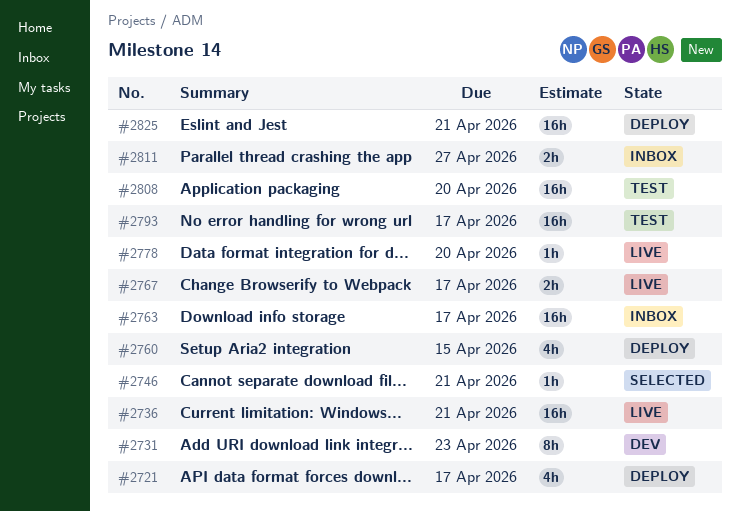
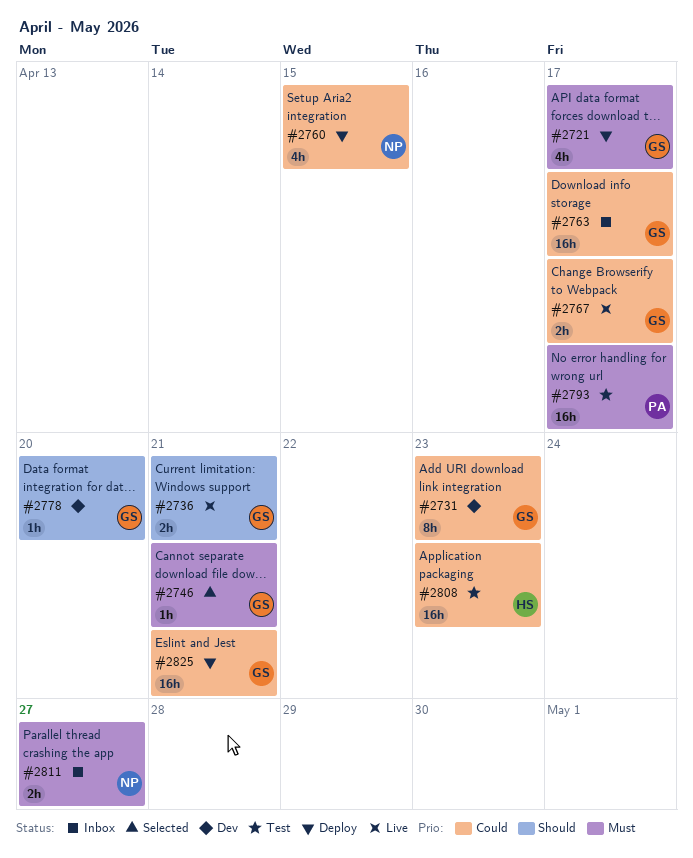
#2736, estimate: 16h -> 2h
#2778, status: Live -> Dev
#2808, due: Apr 20 -> Apr 23

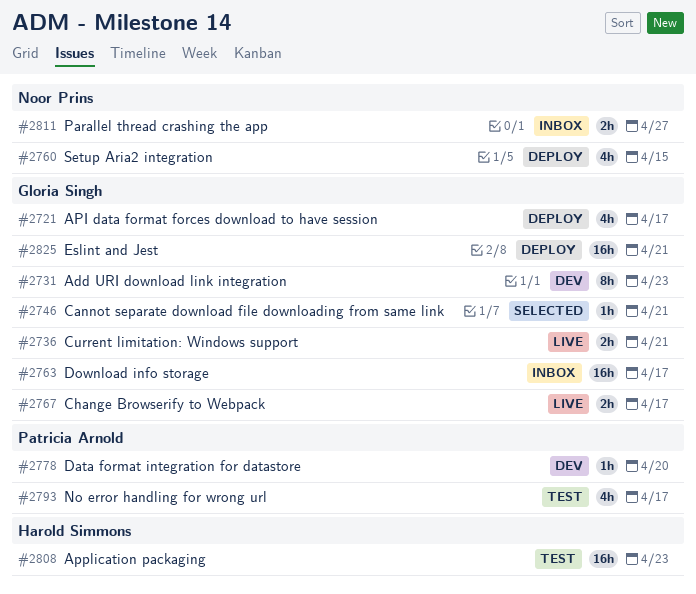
#2778, owner: Gloria Singh -> Patricia Arnold
#2793, estimate: 16h -> 4h

